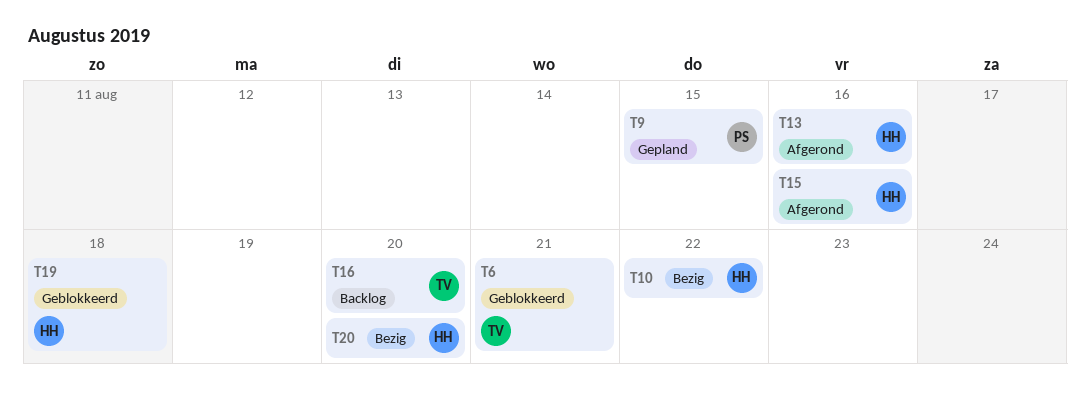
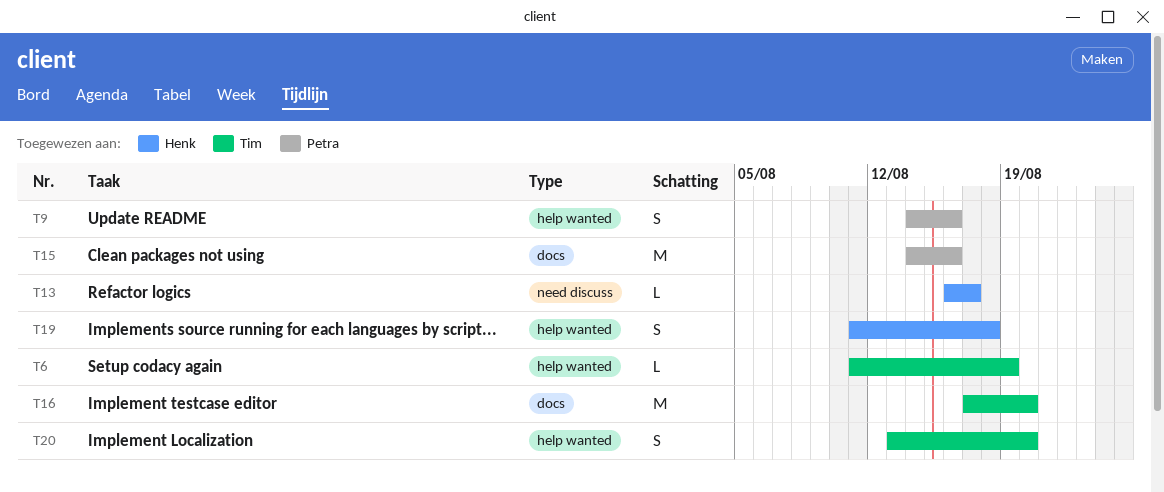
T6, due: Aug 21 -> Aug 19
T9, due: Aug 15 -> Aug 16
T10: present -> none
T13, due: Aug 16 -> Aug 17
T15, owner: Henk -> Petra
T20, owner: Henk -> Tim

